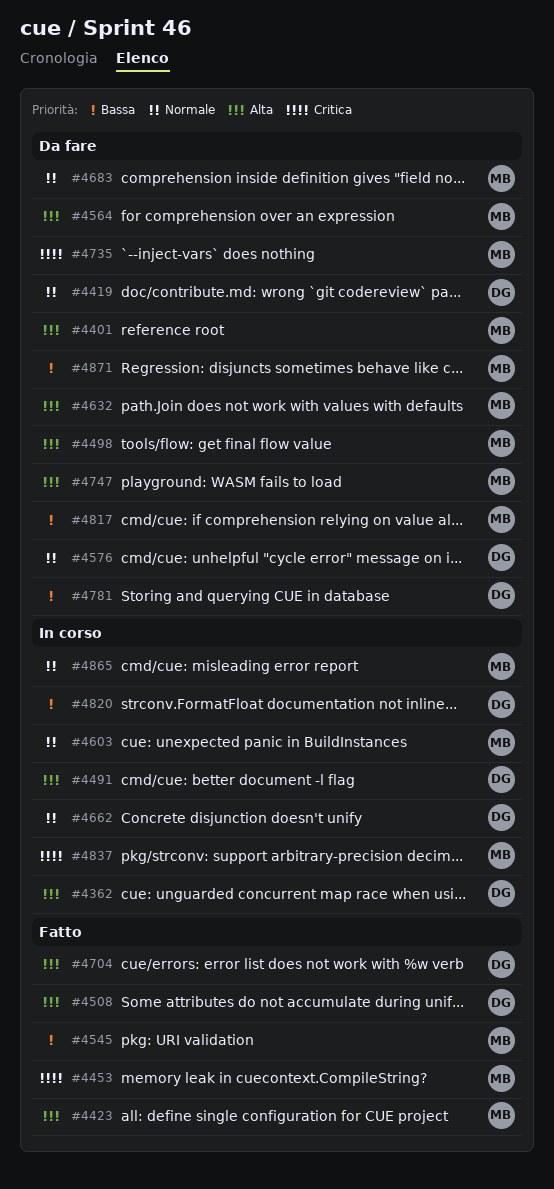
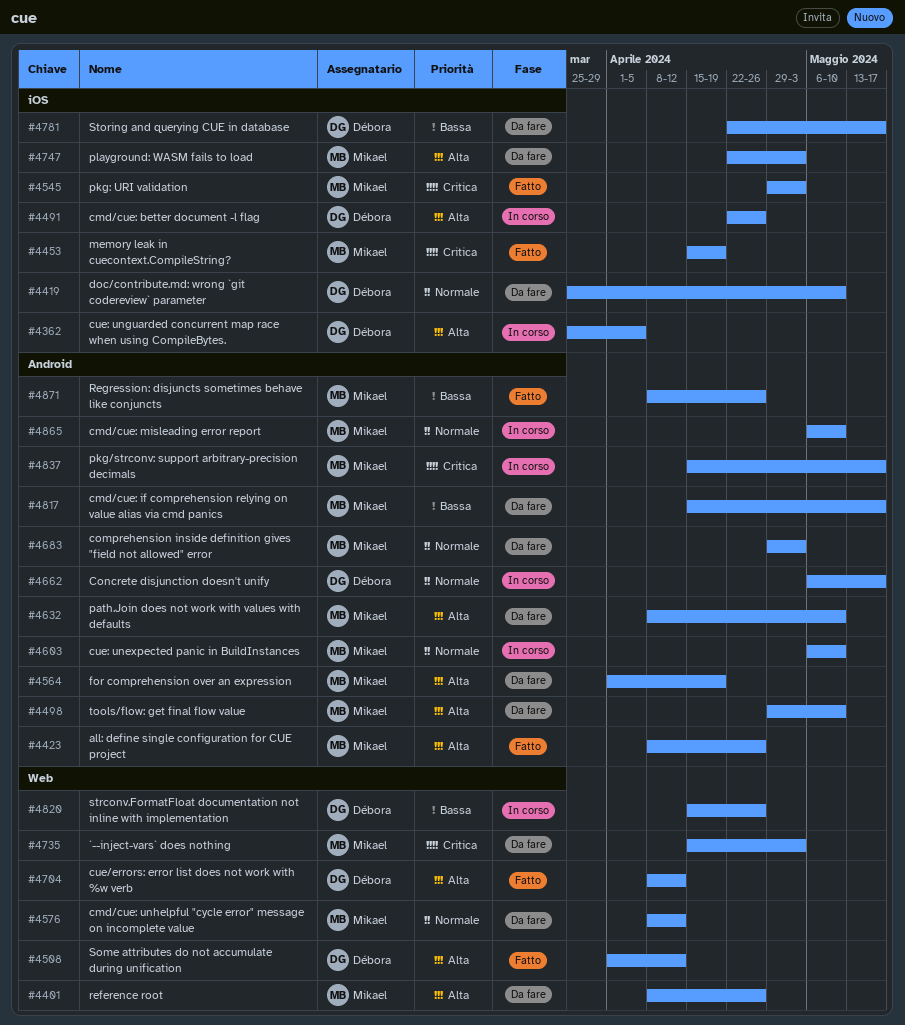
#4545, priority: Bassa -> Critica
#4576, owner: Débora -> Mikael
#4871, status: Da fare -> Fatto

